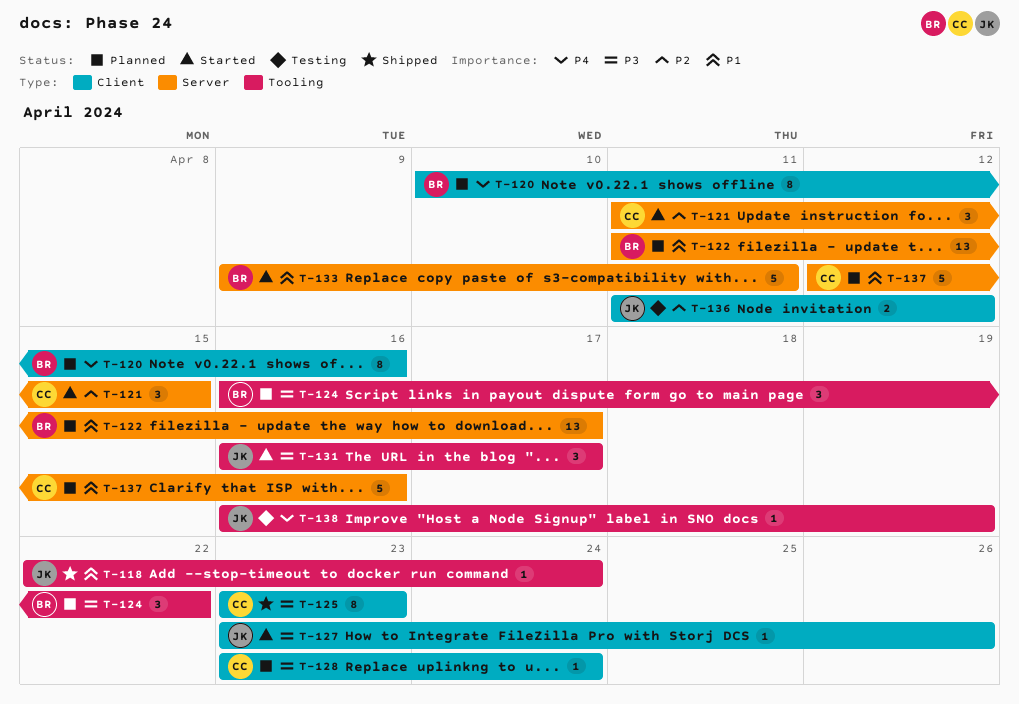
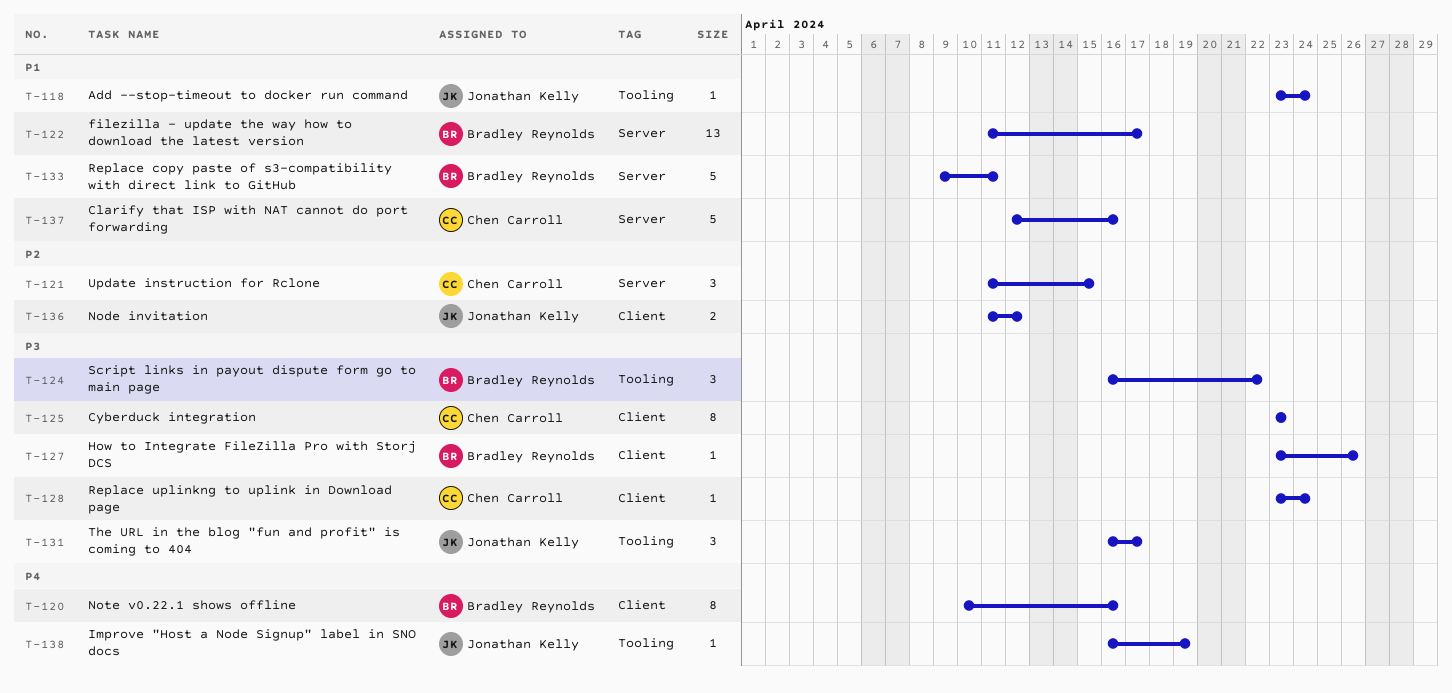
T-118, start: Apr 22 -> Apr 23
T-127, owner: Jonathan Kelly -> Bradley Reynolds

